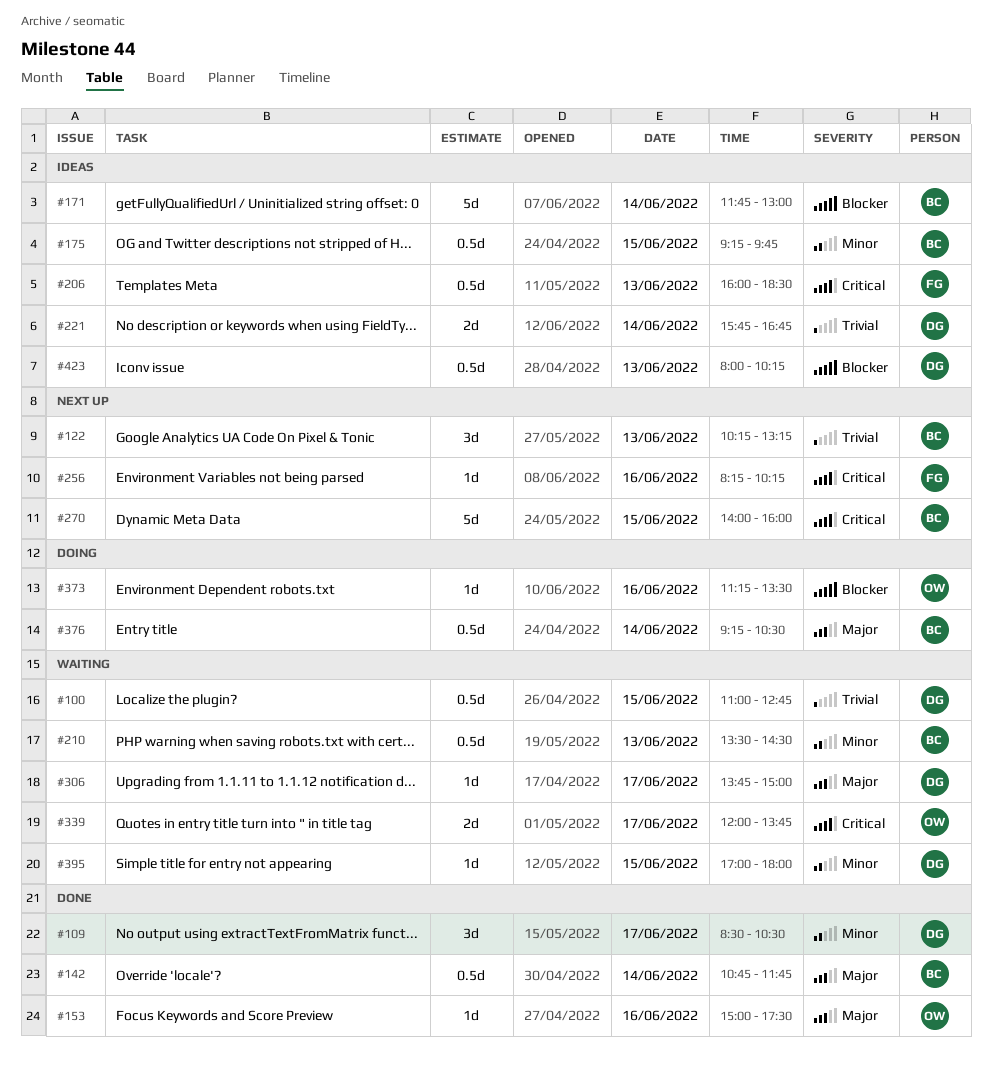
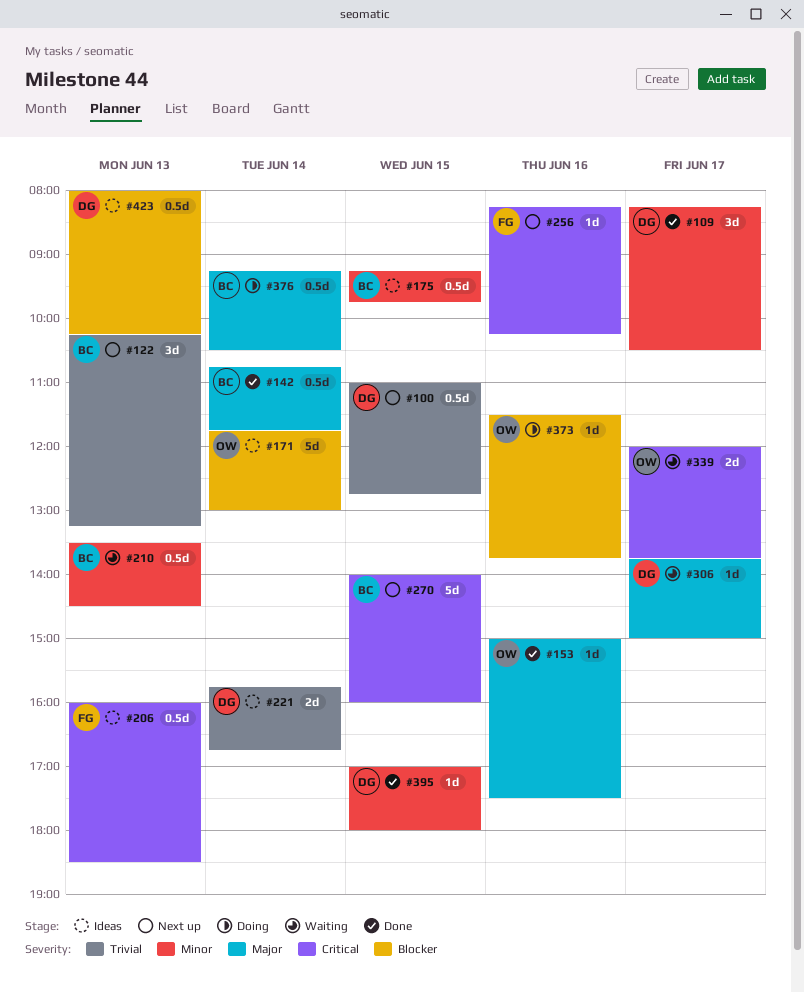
#100, status: Waiting -> Next up
#109, begins: 08:30 -> 08:15
#171, owner: BC -> OW
#373, begins: 11:15 -> 11:30
#373, ends: 13:30 -> 13:45
#395, status: Waiting -> Done

